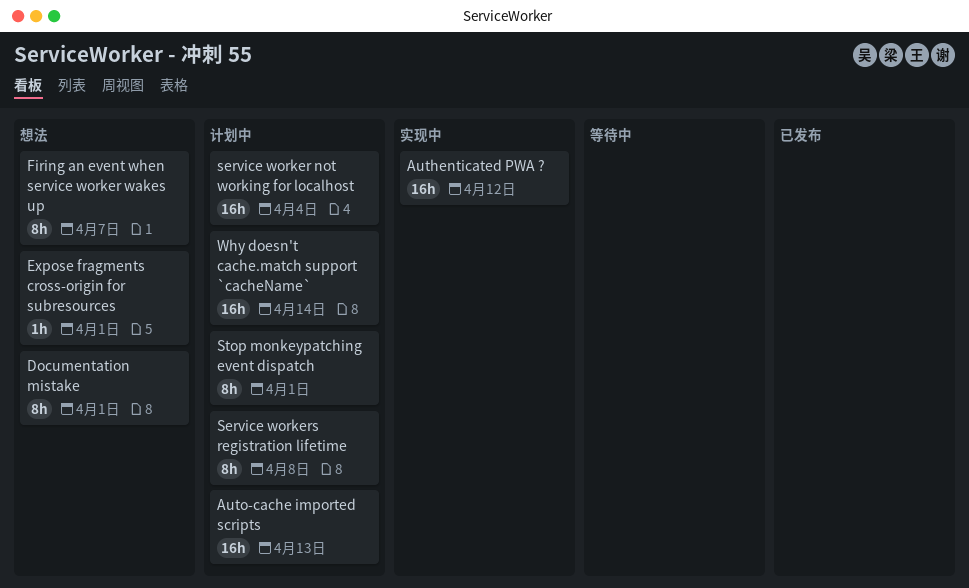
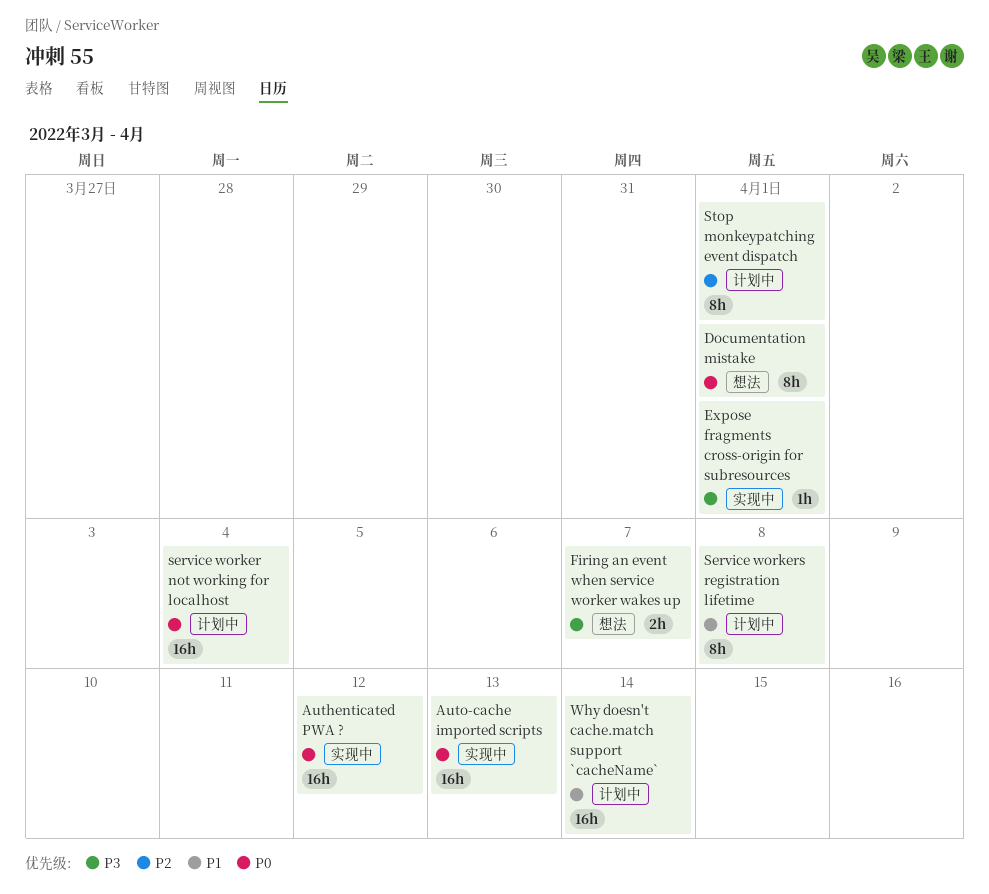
Auto-cache imported scripts, status: 计划中 -> 实现中
Expose fragments cross-origin for subresources, status: 想法 -> 实现中
Firing an event when service worker wakes up, estimate: 8h -> 2h

